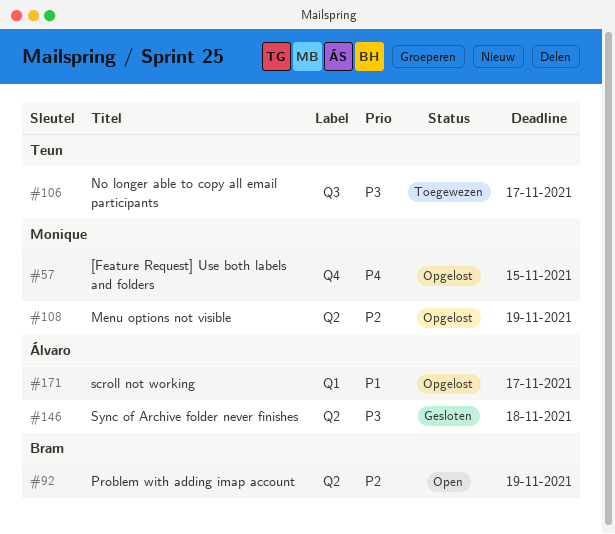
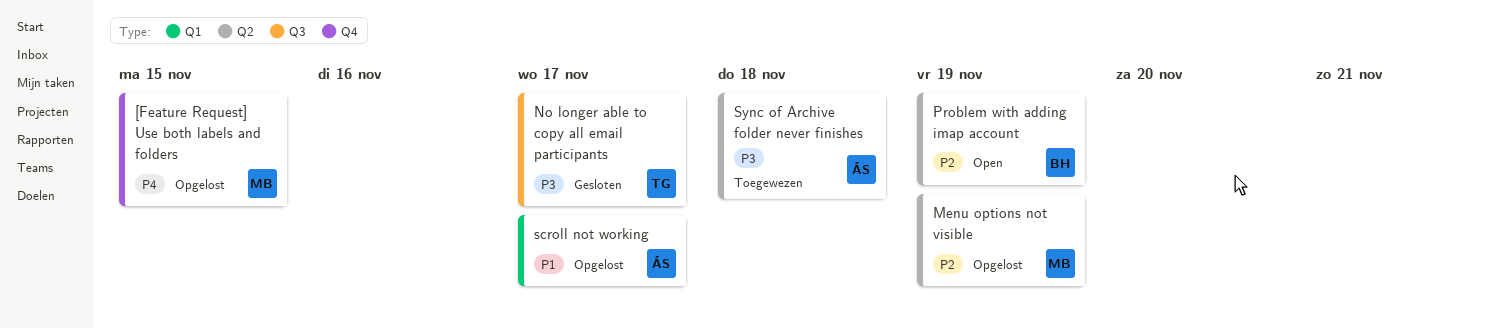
No longer able to copy all email participants, status: Toegewezen -> Gesloten
Sync of Archive folder never finishes, status: Gesloten -> Toegewezen

